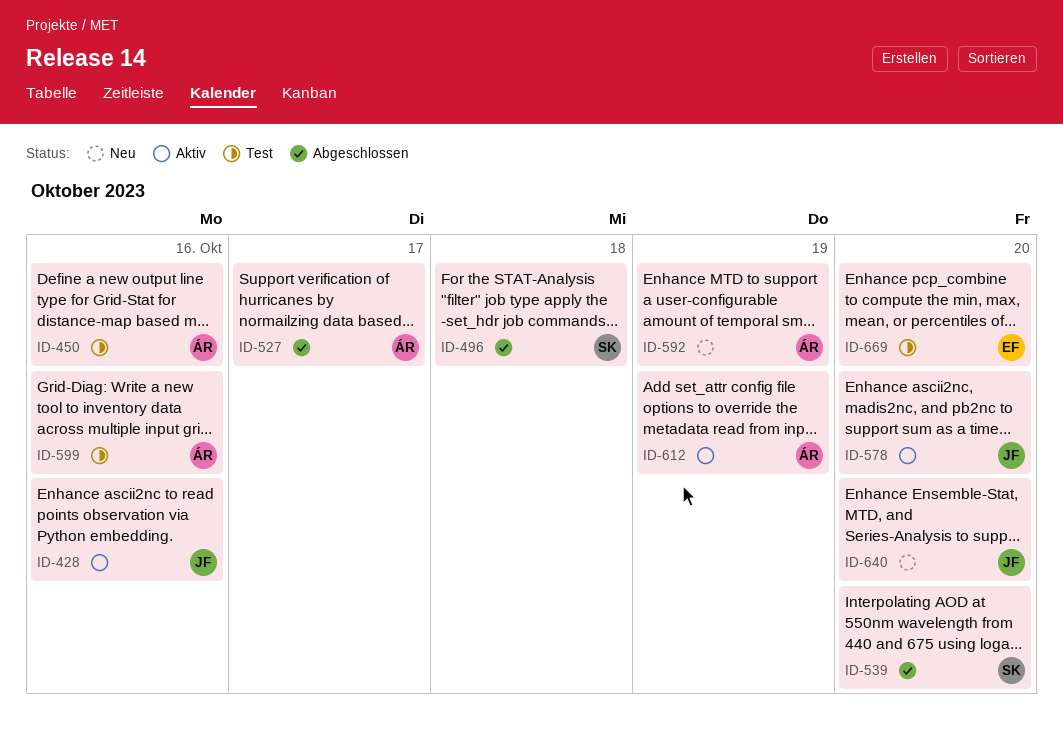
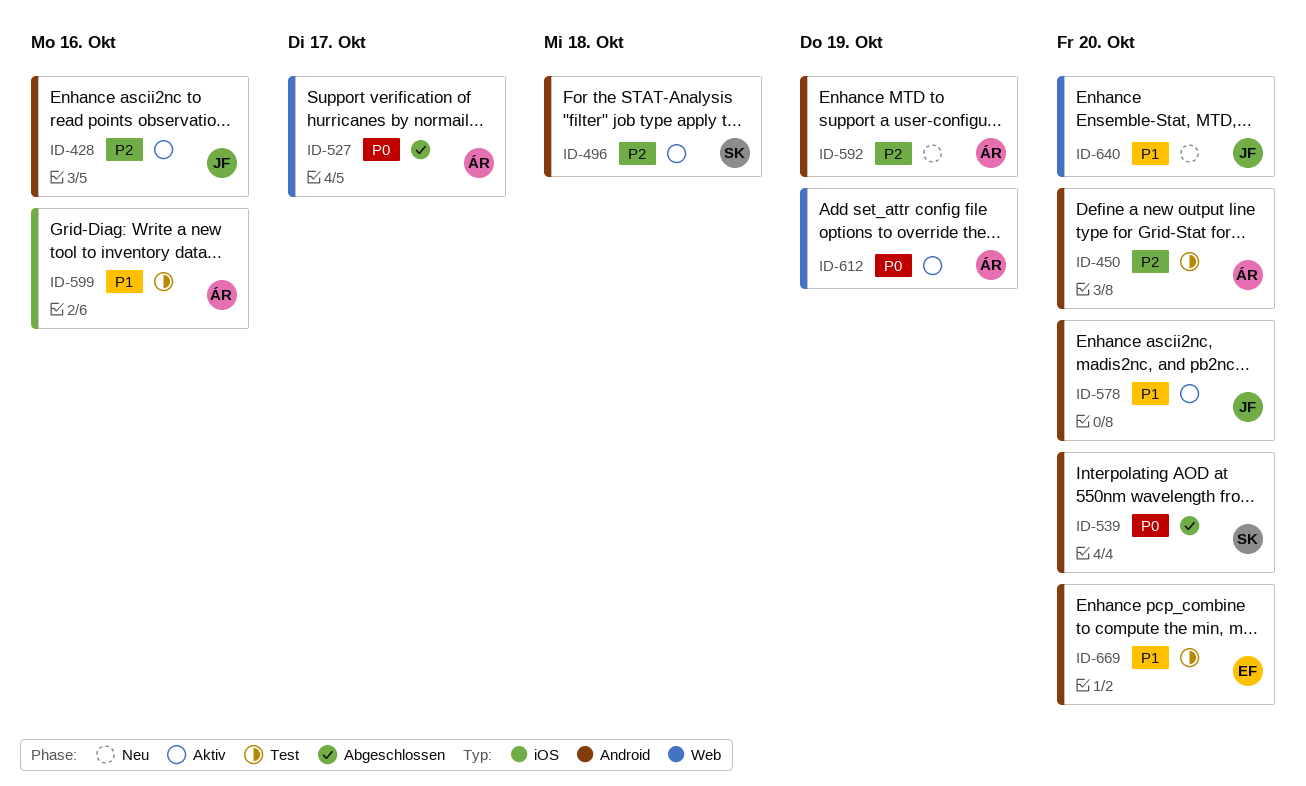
ID-450, due: Oct 16 -> Oct 20
ID-496, status: Abgeschlossen -> Aktiv

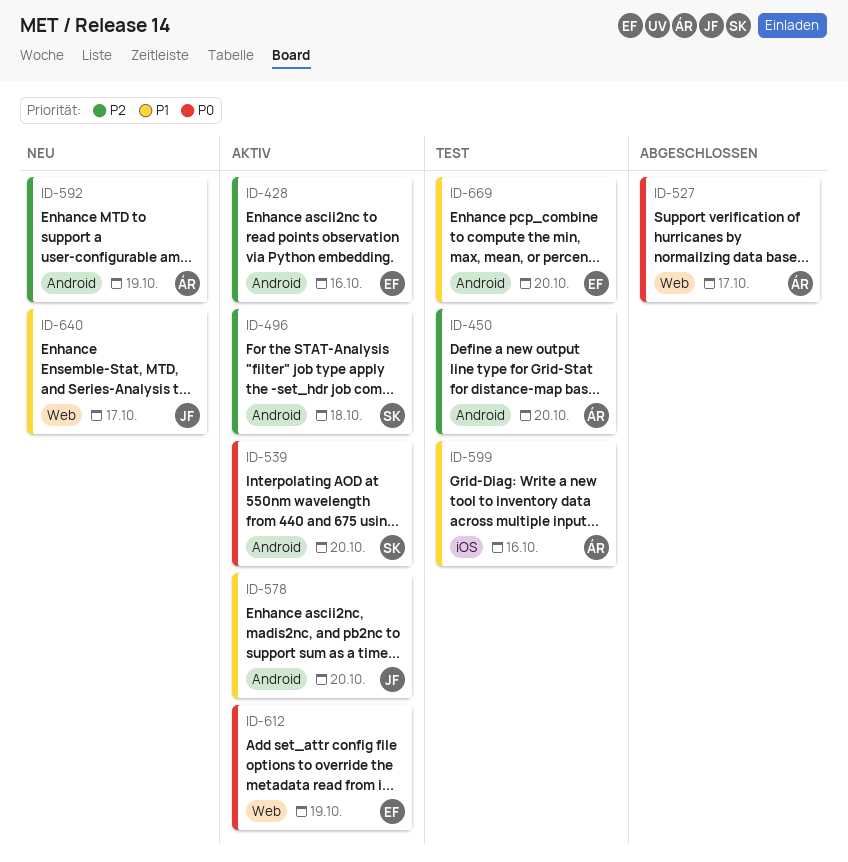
ID-428, owner: JF -> EF
ID-539, status: Abgeschlossen -> Aktiv
ID-612, owner: ÁR -> EF
ID-640, due: Oct 20 -> Oct 17

